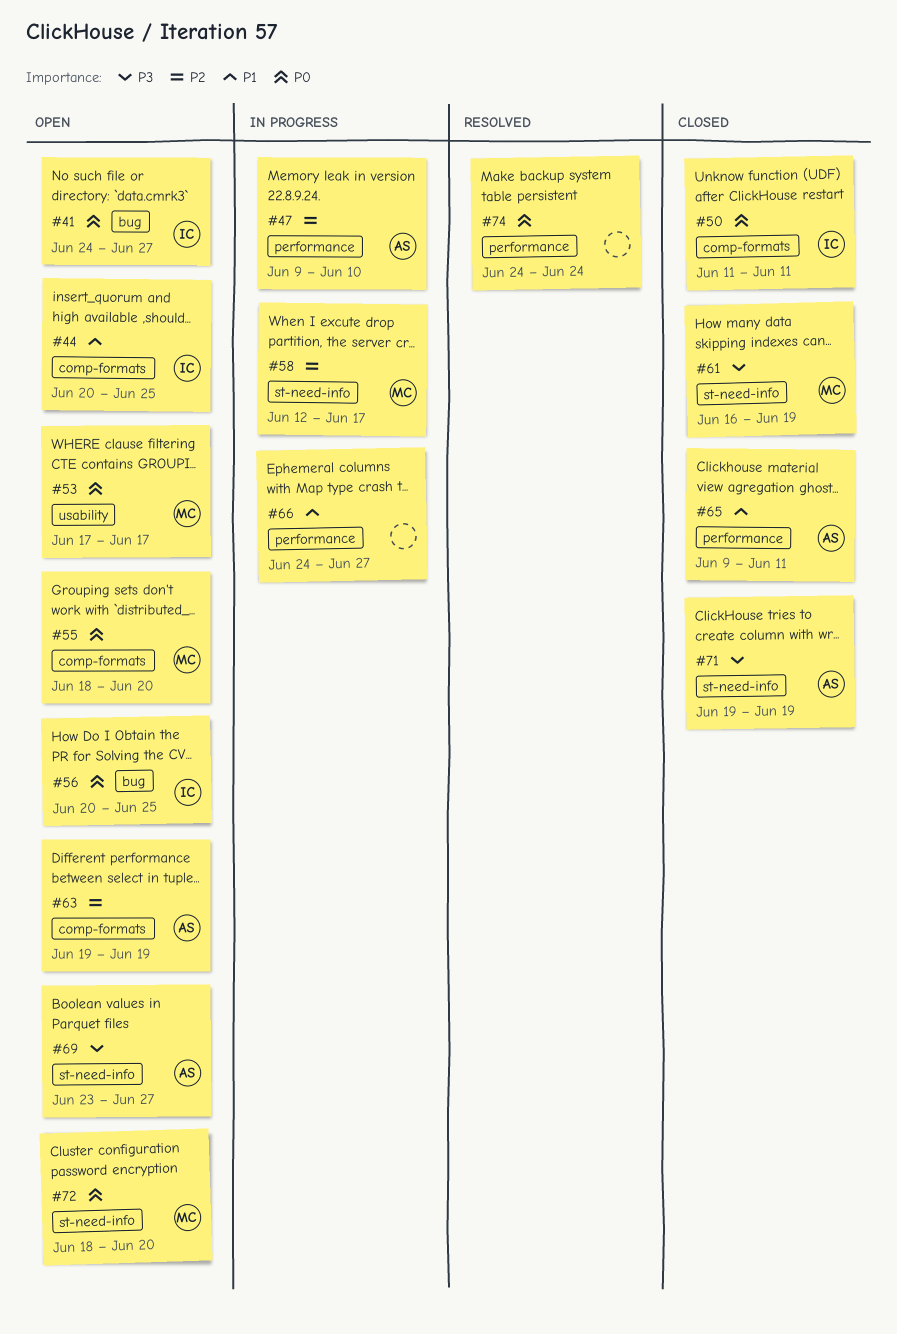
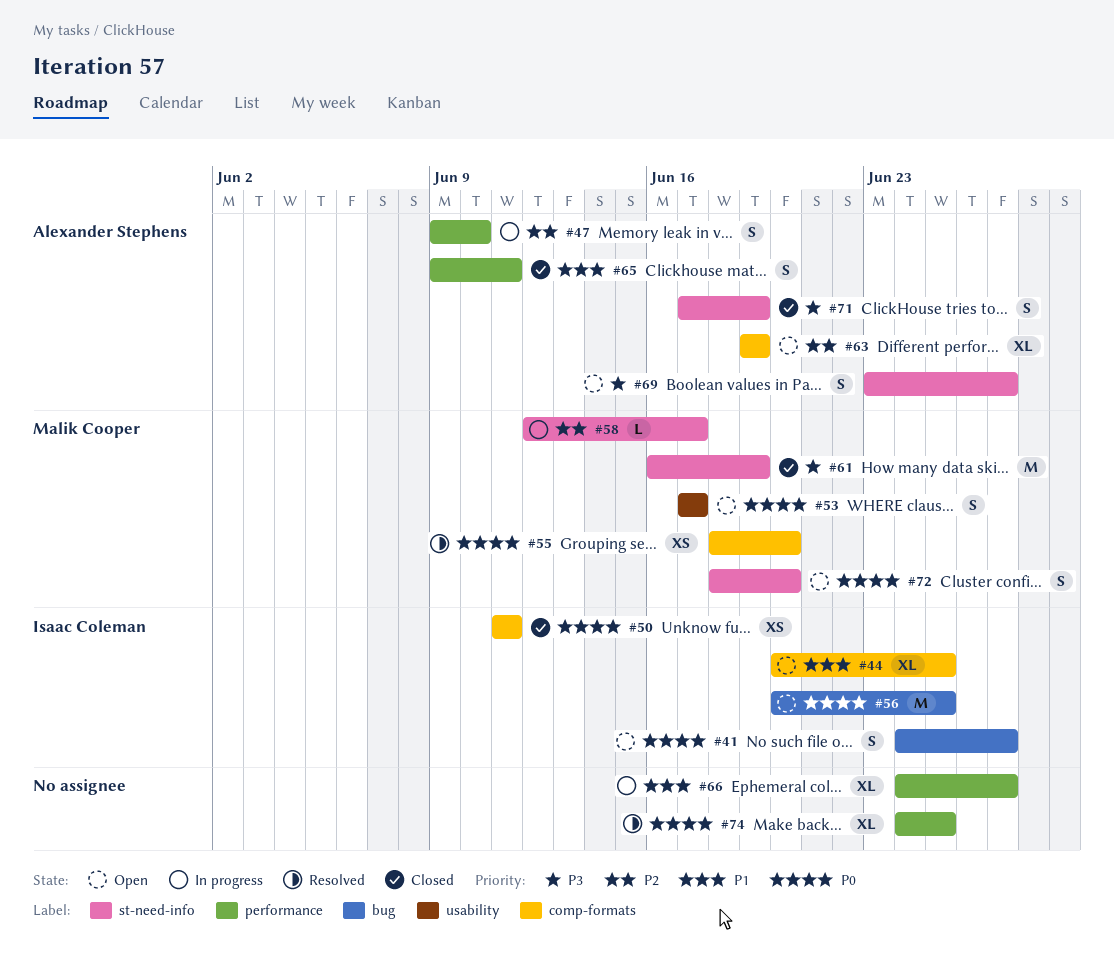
#55, status: Open -> Resolved
#71, start: Jun 19 -> Jun 17
#74, due: Jun 24 -> Jun 25

